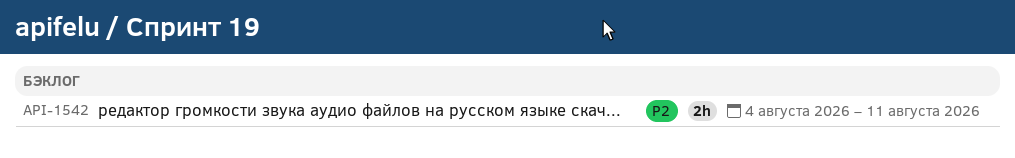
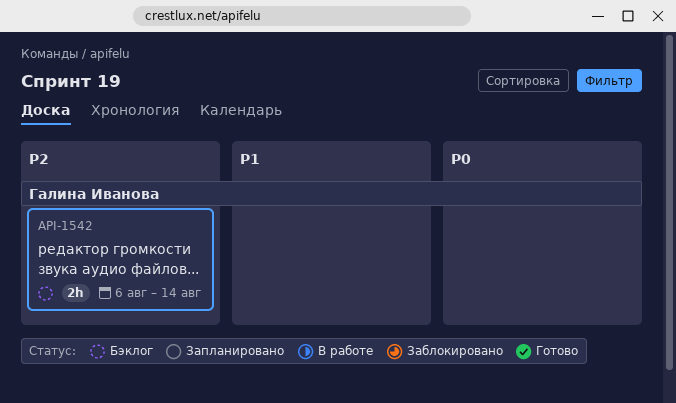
API-1542, start: Aug 4 -> Aug 6
API-1542, due: Aug 11 -> Aug 14

